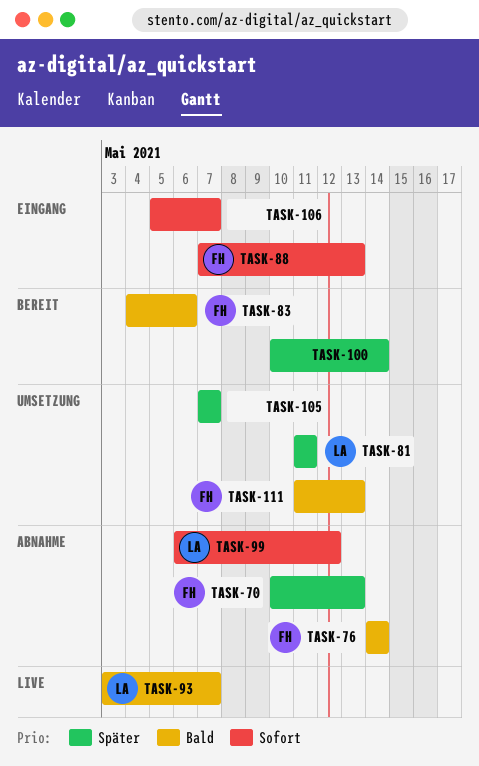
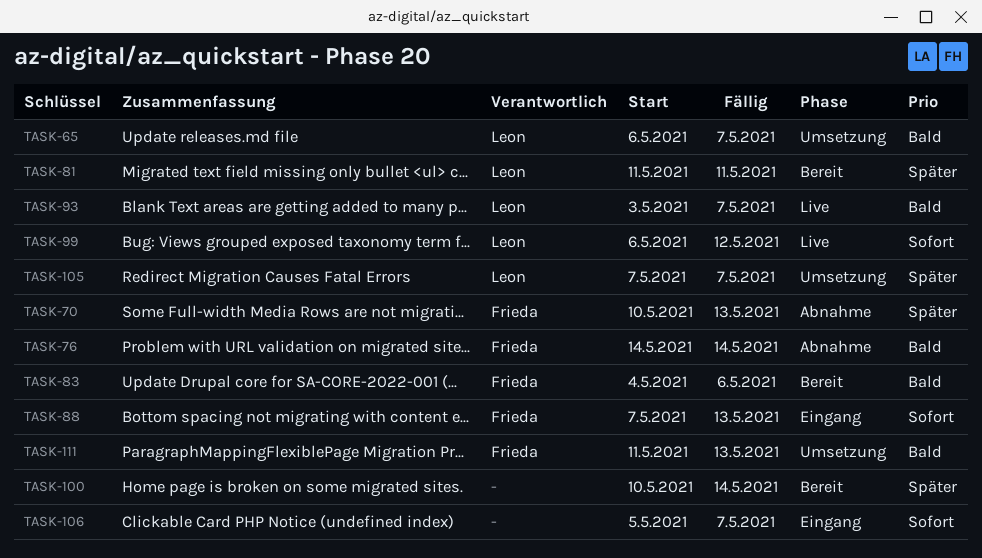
TASK-65: none -> present
TASK-81, status: Umsetzung -> Bereit
TASK-99, status: Abnahme -> Live
TASK-105, owner: none -> Leon

